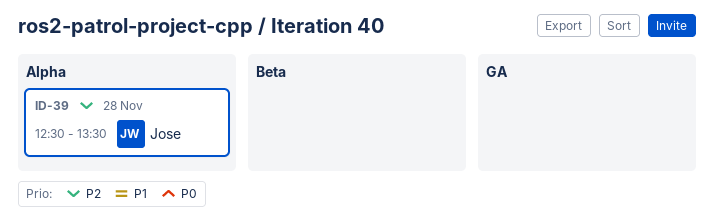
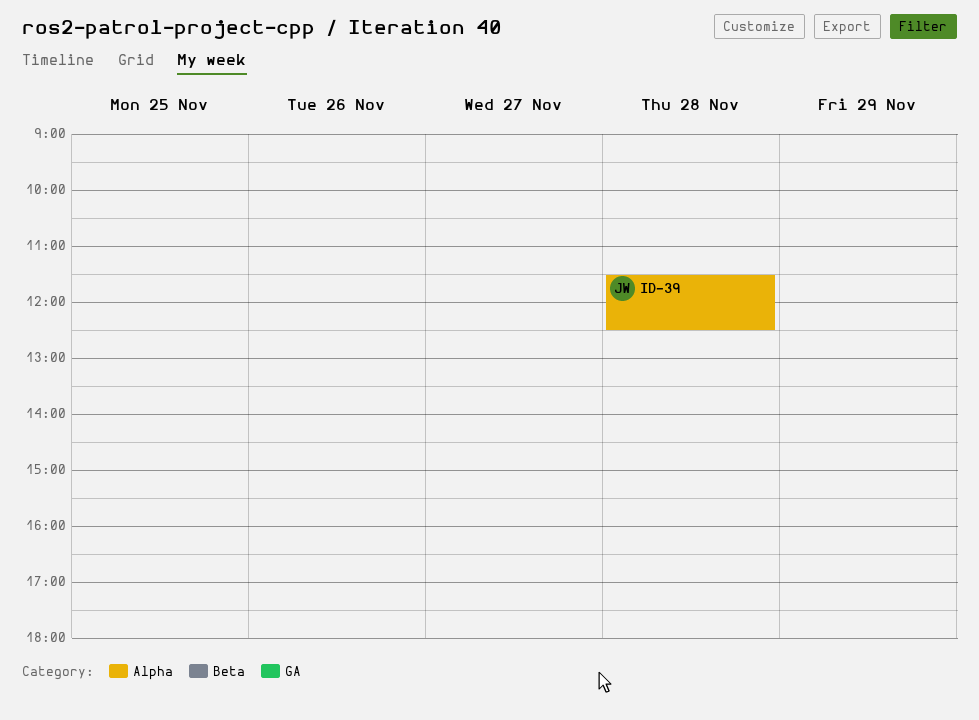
ID-39, begins: 12:30 -> 11:30
ID-39, ends: 13:30 -> 12:30

